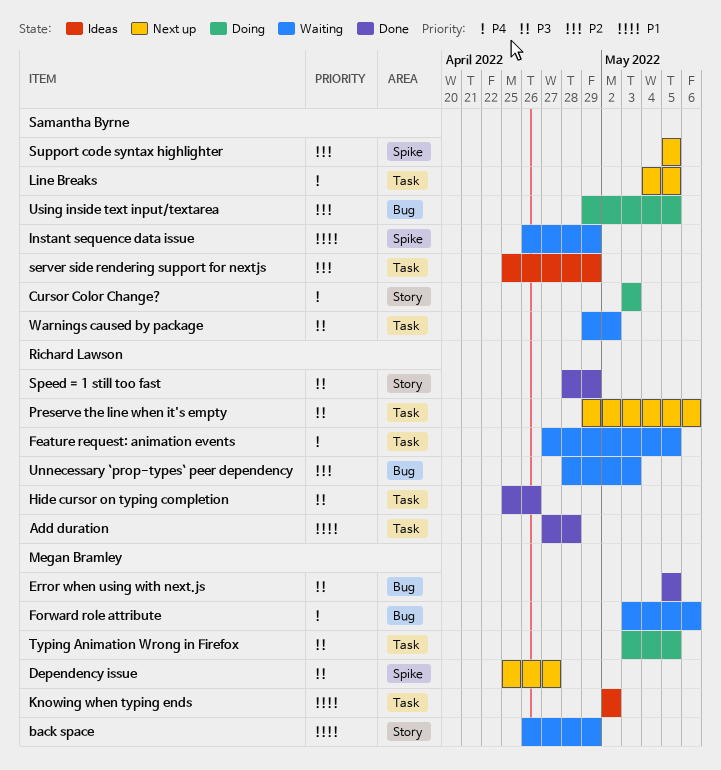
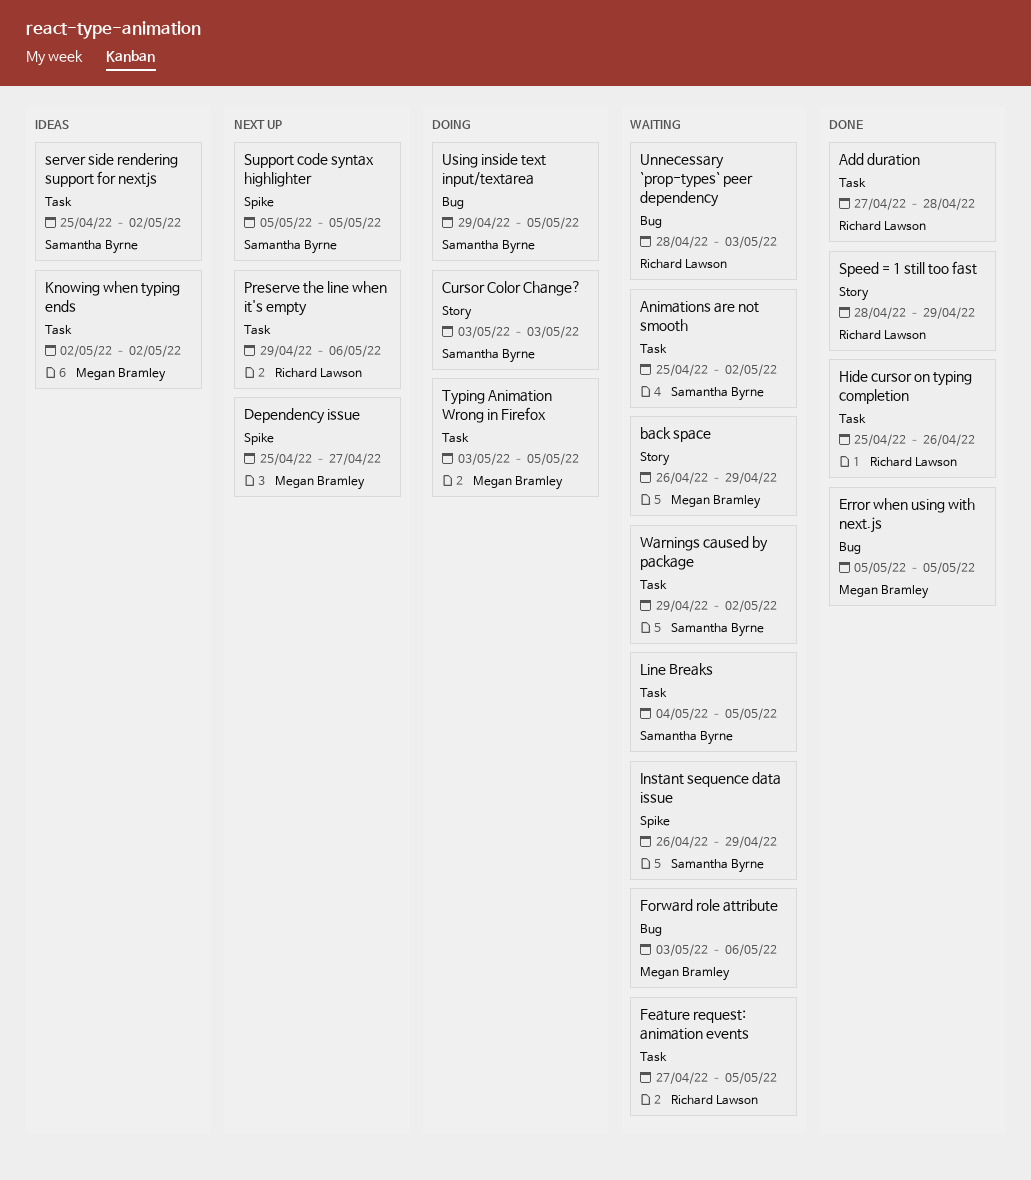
Animations are not smooth: none -> present
Line Breaks, status: Next up -> Waiting
server side rendering support for nextjs, due: Apr 29 -> May 2

